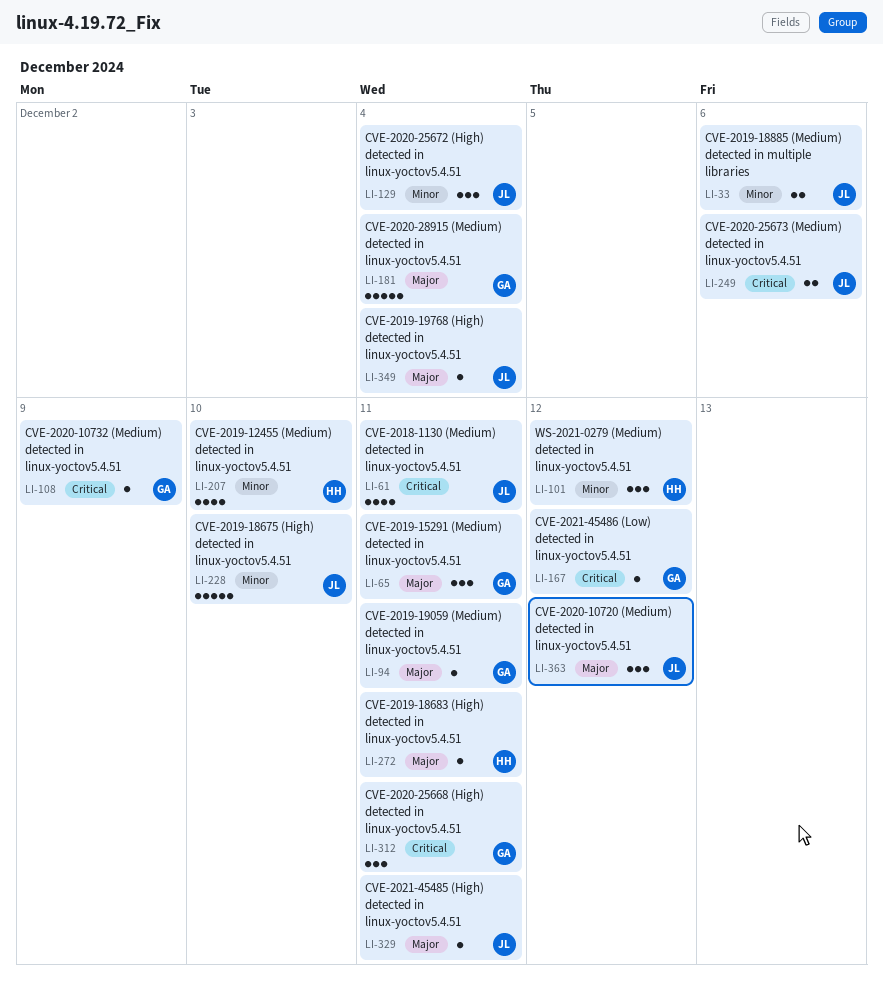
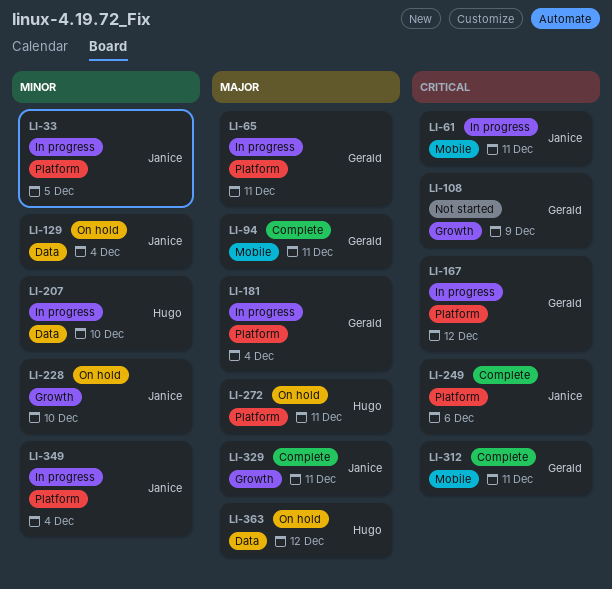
LI-33, due: Dec 6 -> Dec 5
LI-101: present -> none
LI-349, priority: Major -> Minor
LI-363, owner: Janice -> Hugo

